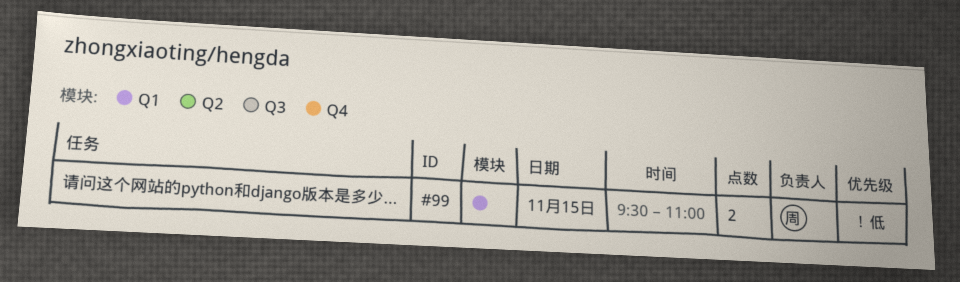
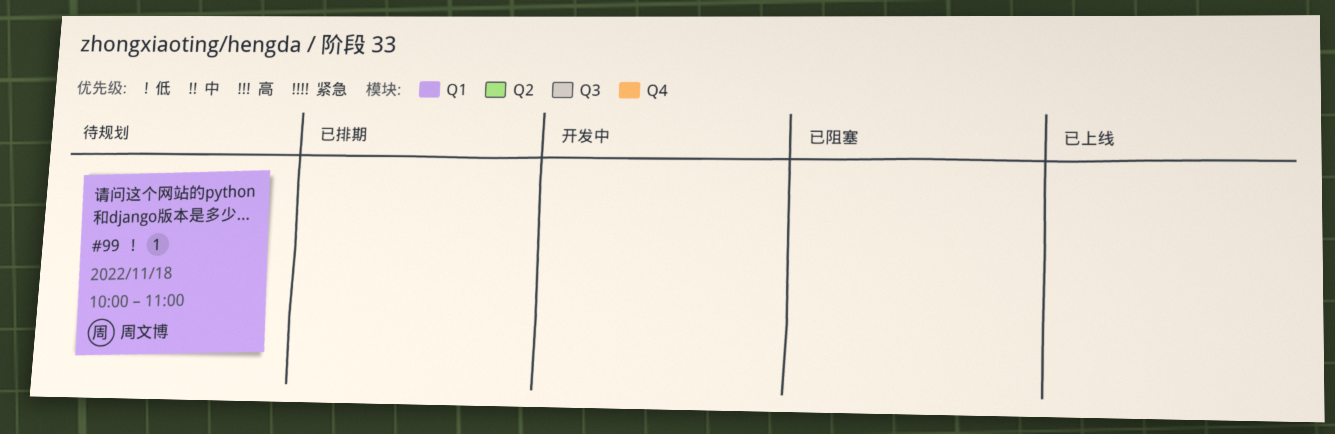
#99, estimate: 2 -> 1
#99, day: Nov 15 -> Nov 18
#99, begins: 09:30 -> 10:00

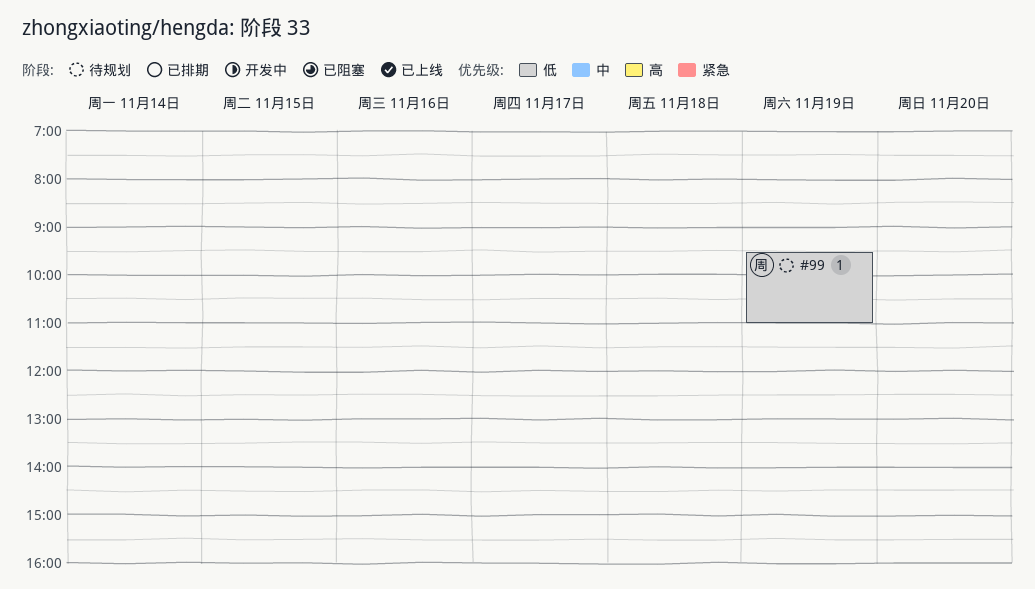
#99, day: Nov 18 -> Nov 19
#99, begins: 10:00 -> 09:30

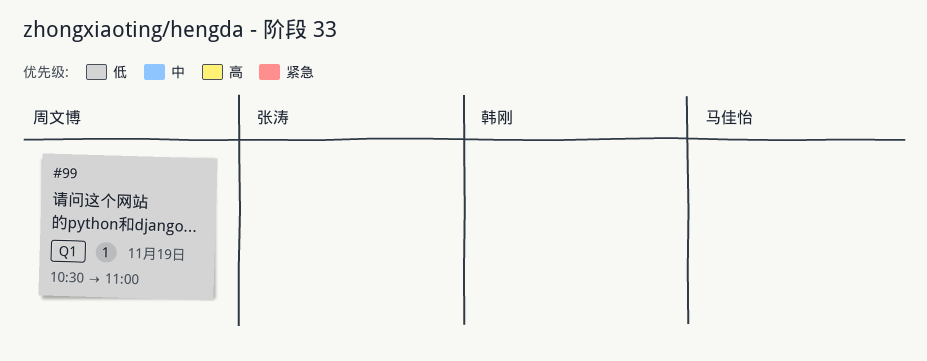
#99, begins: 09:30 -> 10:30

